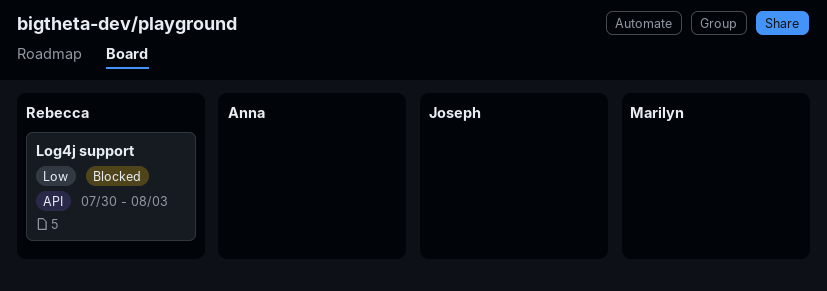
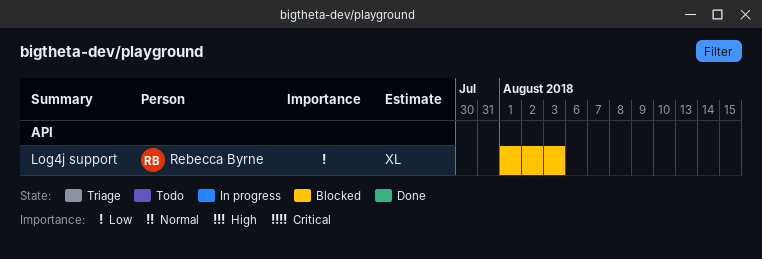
Log4j support, start: Jul 30 -> Aug 1

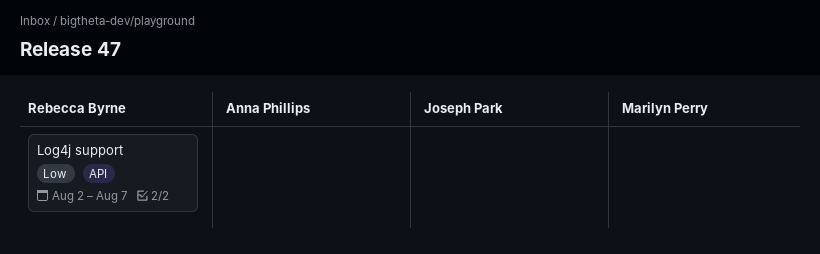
Log4j support, start: Aug 1 -> Aug 2
Log4j support, due: Aug 3 -> Aug 7

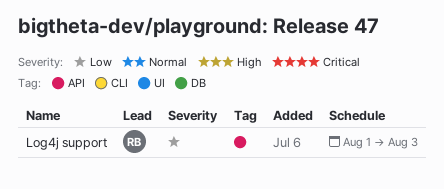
Log4j support, start: Aug 2 -> Aug 1
Log4j support, due: Aug 7 -> Aug 3

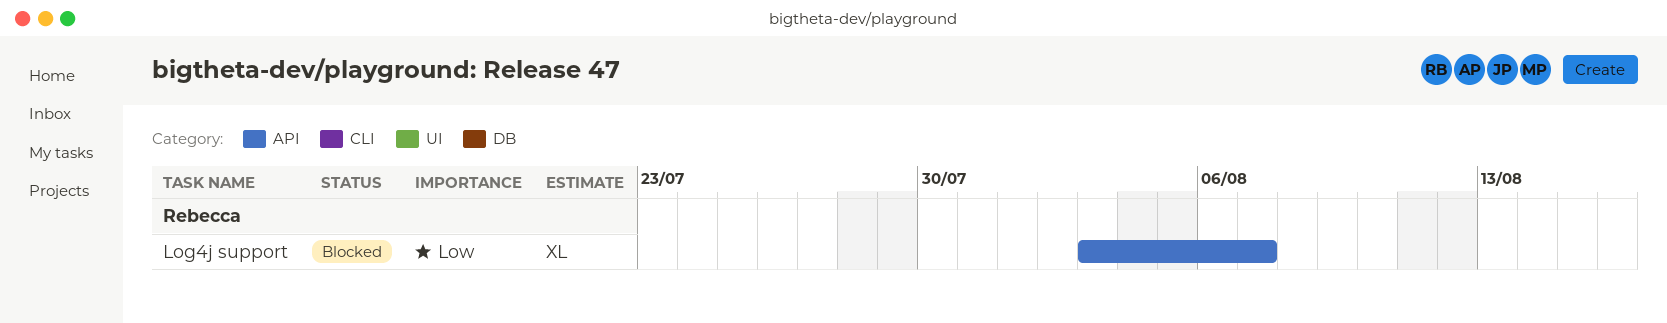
Log4j support, start: Aug 1 -> Aug 3
Log4j support, due: Aug 3 -> Aug 7

